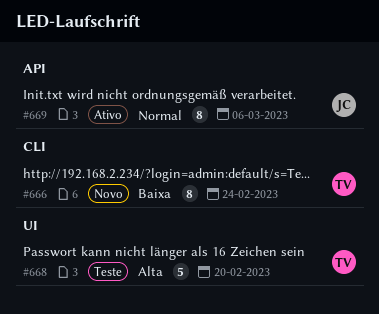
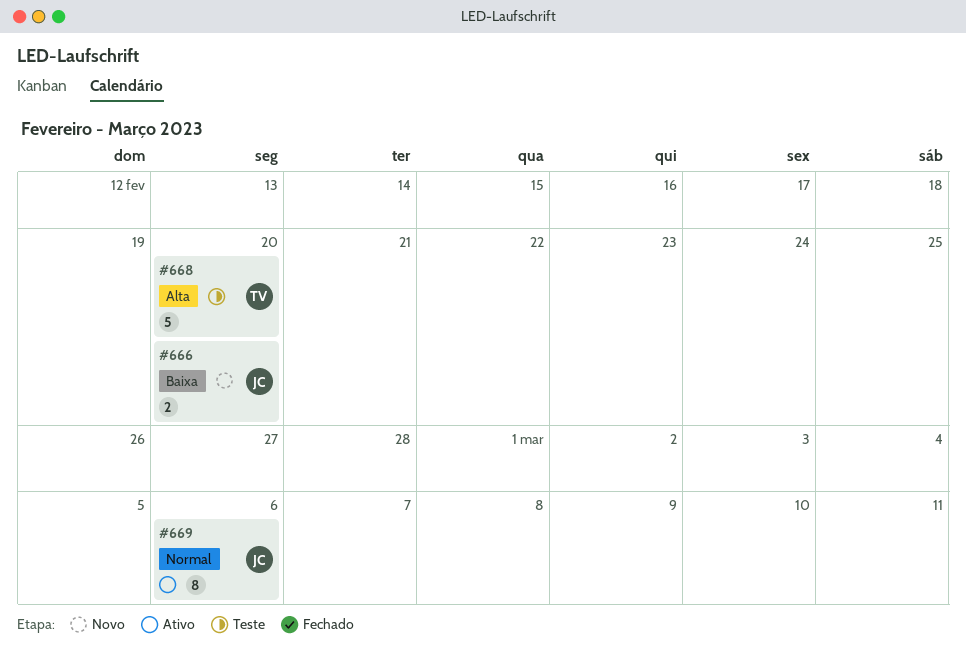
#666, owner: TV -> JC
#666, estimate: 8 -> 2
#666, due: Feb 24 -> Feb 20

